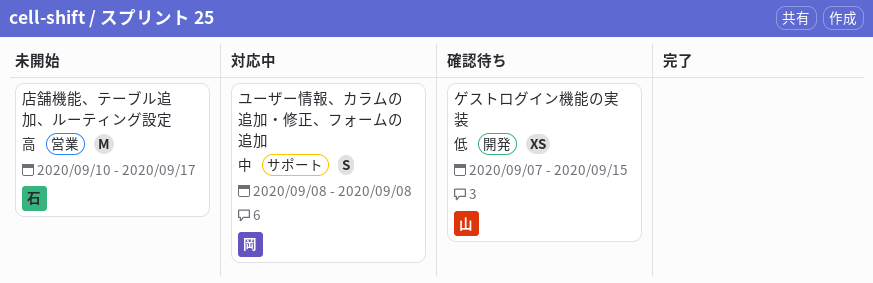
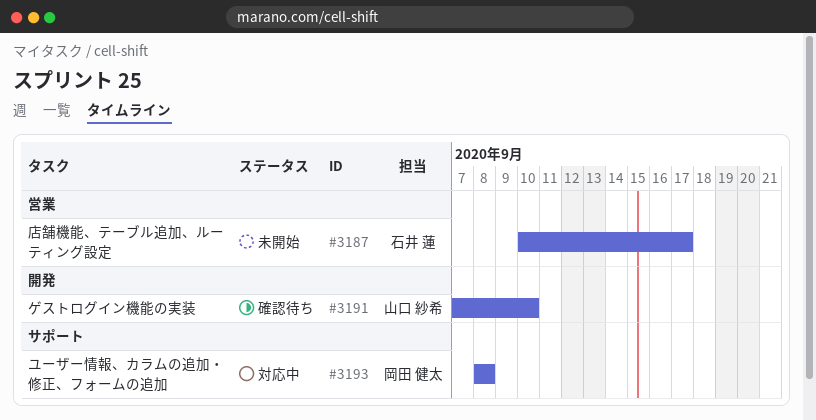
ゲストログイン機能の実装, due: Sep 15 -> Sep 10

